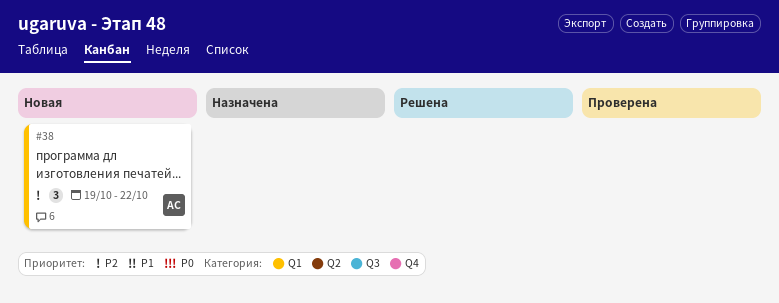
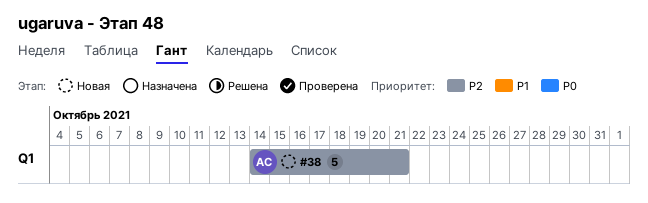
#38, estimate: 3 -> 5
#38, start: Oct 19 -> Oct 14
#38, due: Oct 22 -> Oct 21

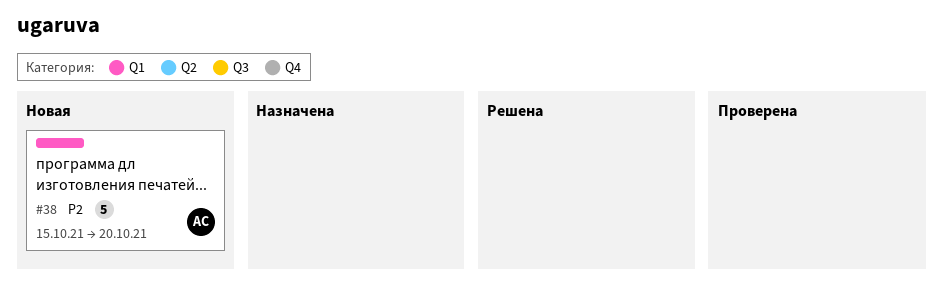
#38, start: Oct 14 -> Oct 15
#38, due: Oct 21 -> Oct 20

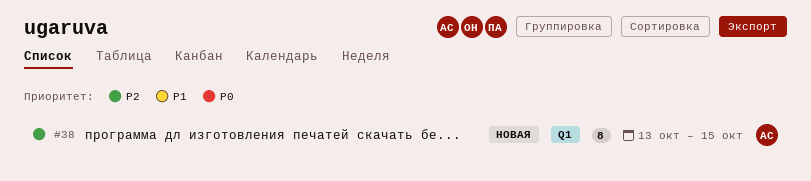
#38, estimate: 5 -> 8
#38, start: Oct 15 -> Oct 13
#38, due: Oct 20 -> Oct 15

